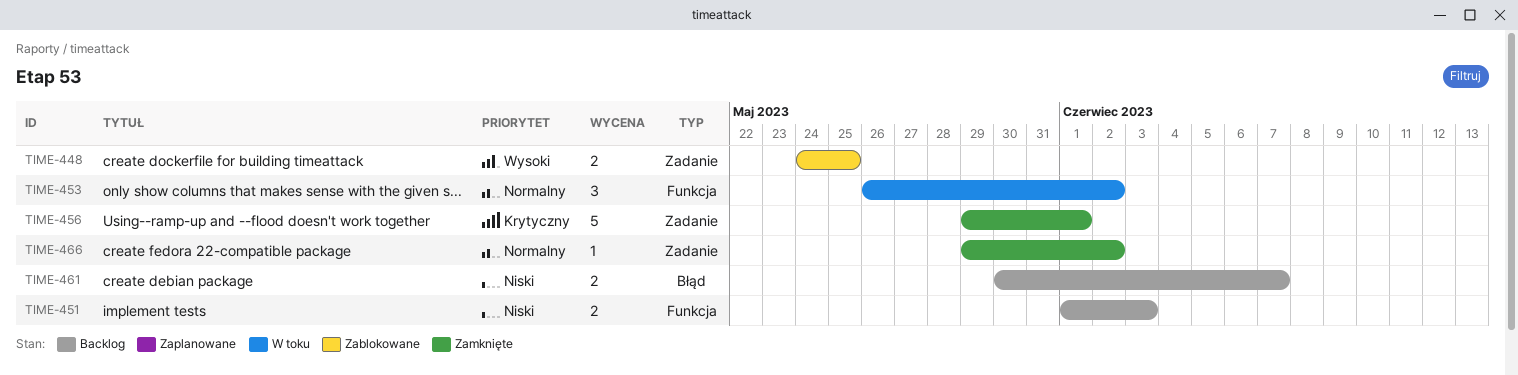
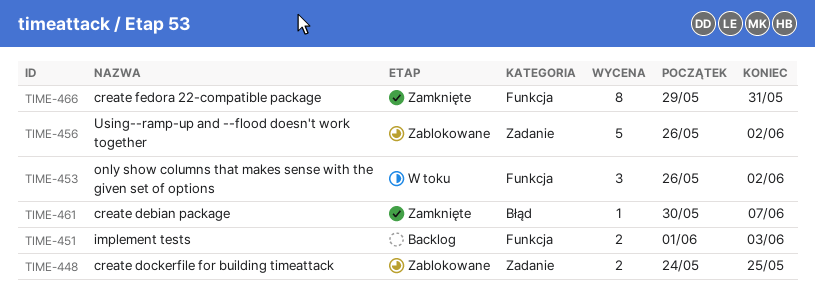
TIME-456, status: Zamknięte -> Zablokowane
TIME-456, start: May 29 -> May 26
TIME-456, due: Jun 1 -> Jun 2
TIME-461, status: Backlog -> Zamknięte
TIME-461, estimate: 2 -> 1
TIME-466, label: Zadanie -> Funkcja
TIME-466, estimate: 1 -> 8
TIME-466, due: Jun 2 -> May 31

